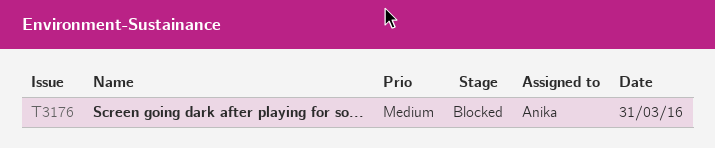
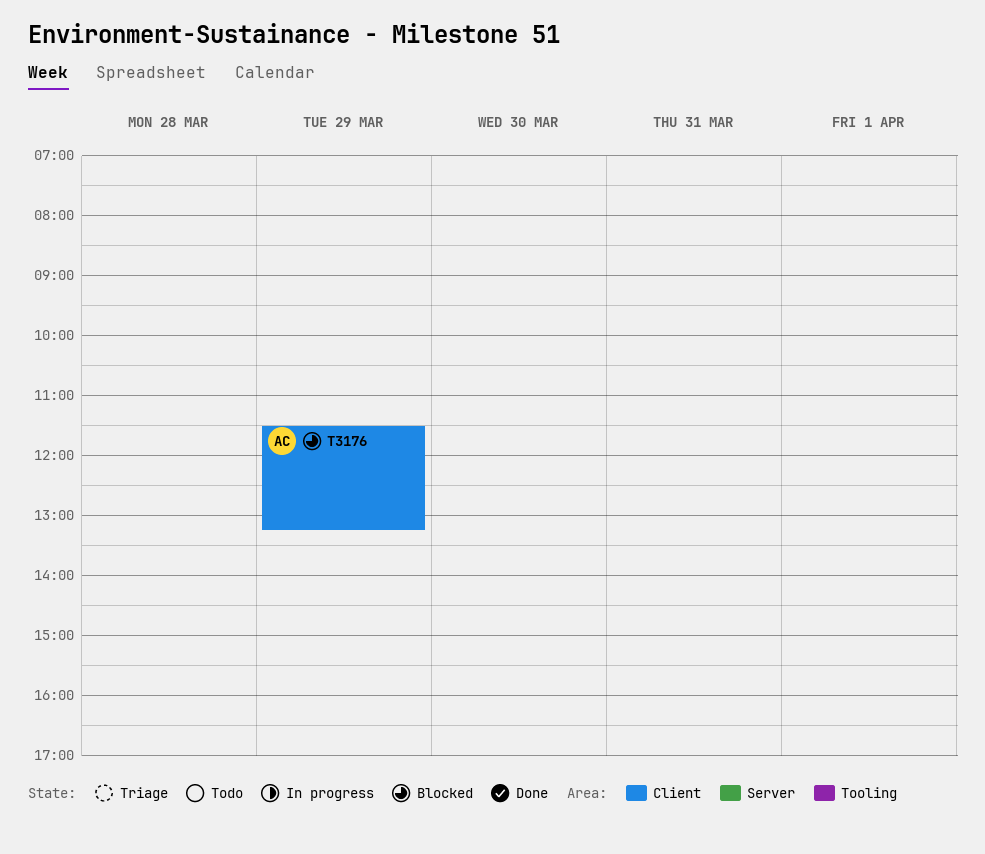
T3176, day: Mar 31 -> Mar 29

